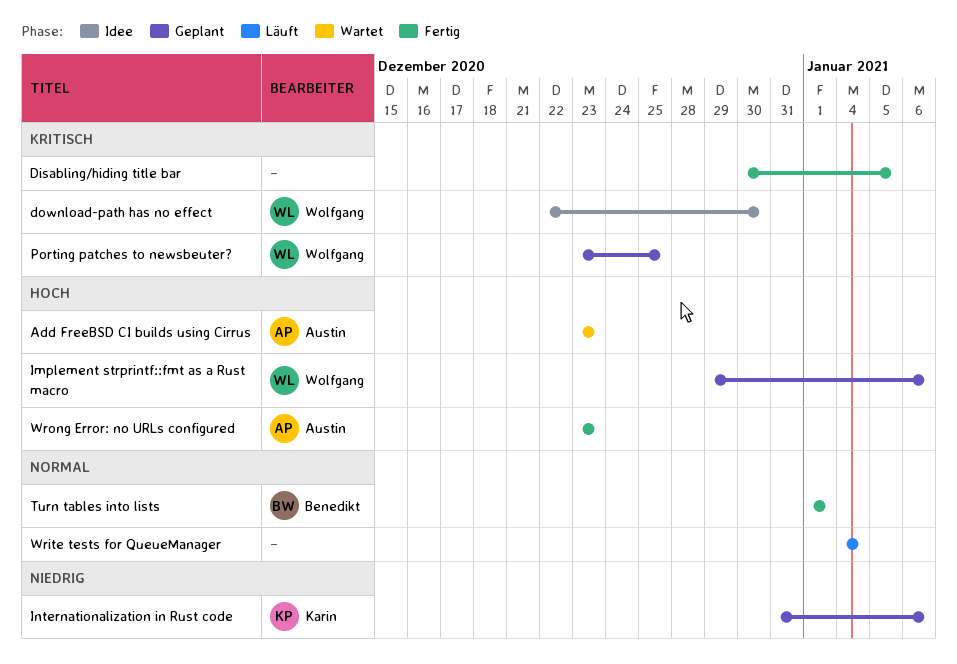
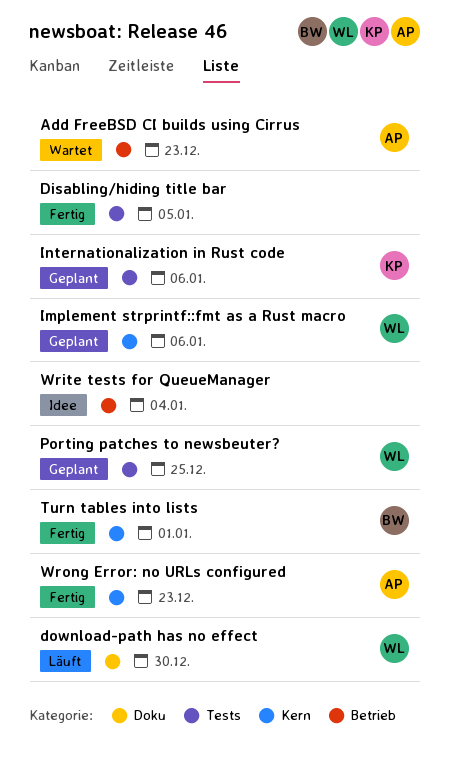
download-path has no effect, status: Idee -> Läuft
Write tests for QueueManager, status: Läuft -> Idee

